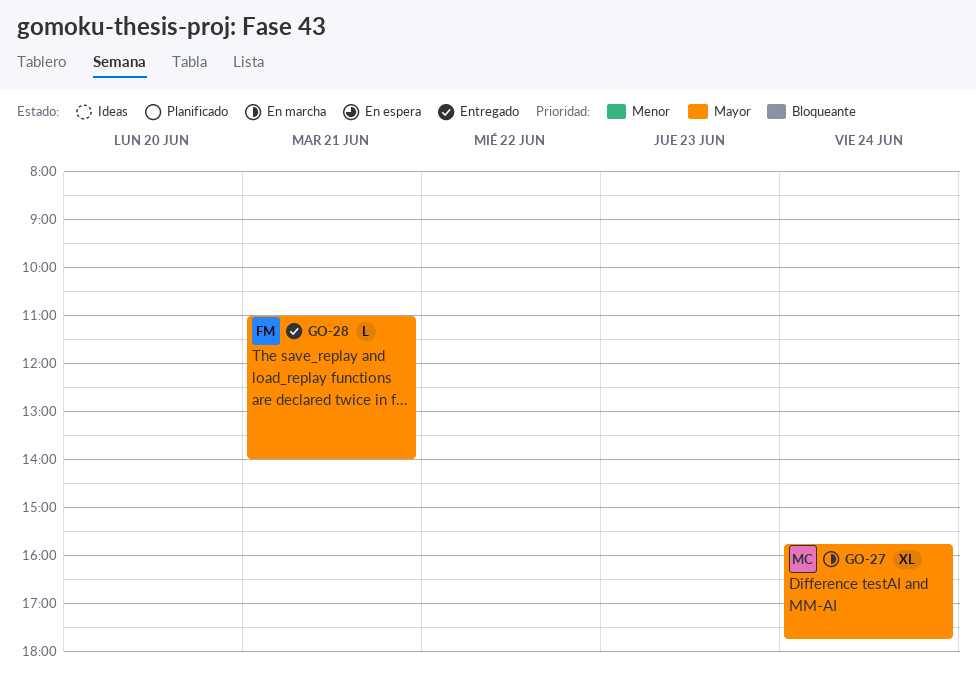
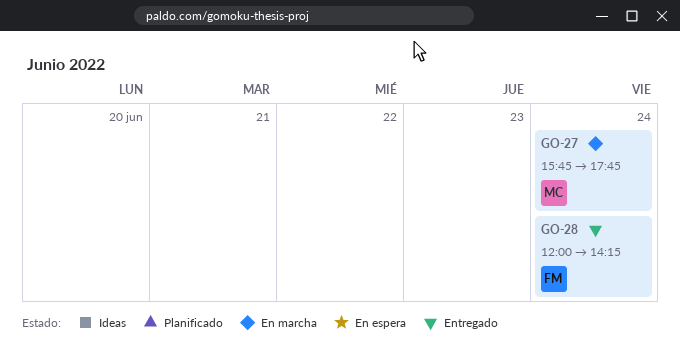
GO-28, day: Jun 21 -> Jun 24
GO-28, begins: 11:00 -> 12:00
GO-28, ends: 14:00 -> 14:15

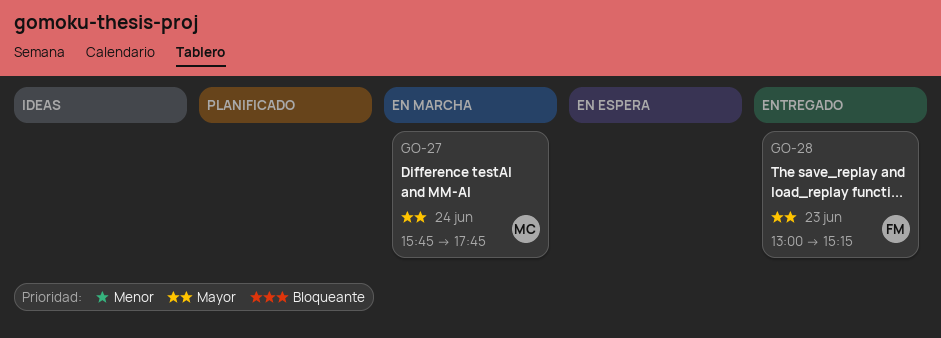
GO-28, day: Jun 24 -> Jun 23
GO-28, begins: 12:00 -> 13:00
GO-28, ends: 14:15 -> 15:15

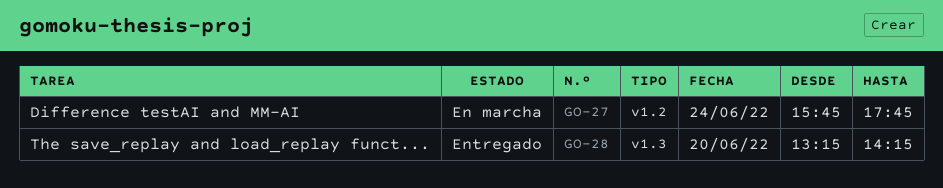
GO-28, day: Jun 23 -> Jun 20
GO-28, begins: 13:00 -> 13:15
GO-28, ends: 15:15 -> 14:15

